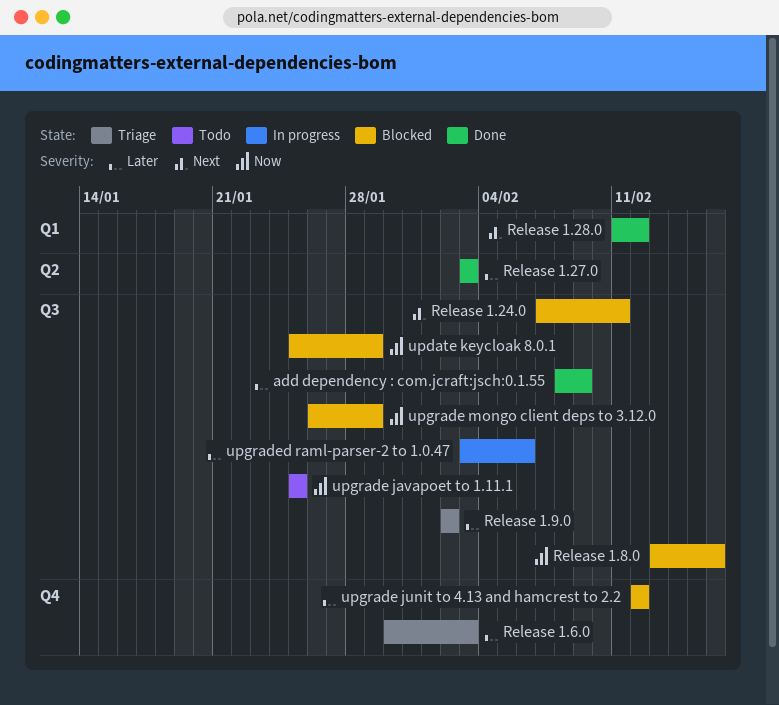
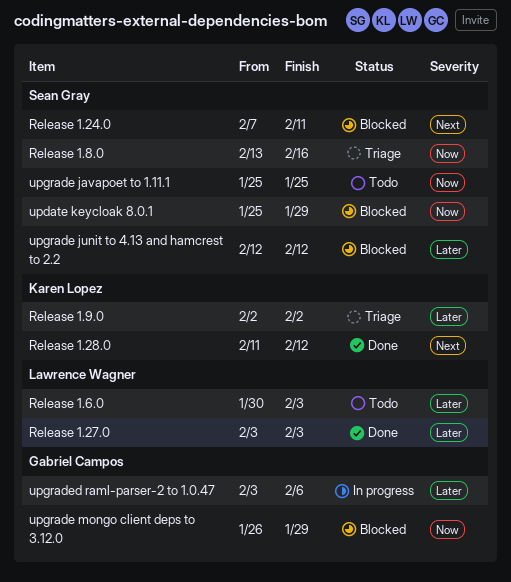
add dependency : com.jcraft:jsch:0.1.55: present -> none
Release 1.6.0, status: Triage -> Todo
Release 1.8.0, status: Blocked -> Triage

